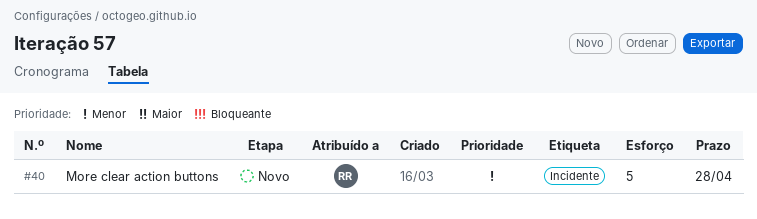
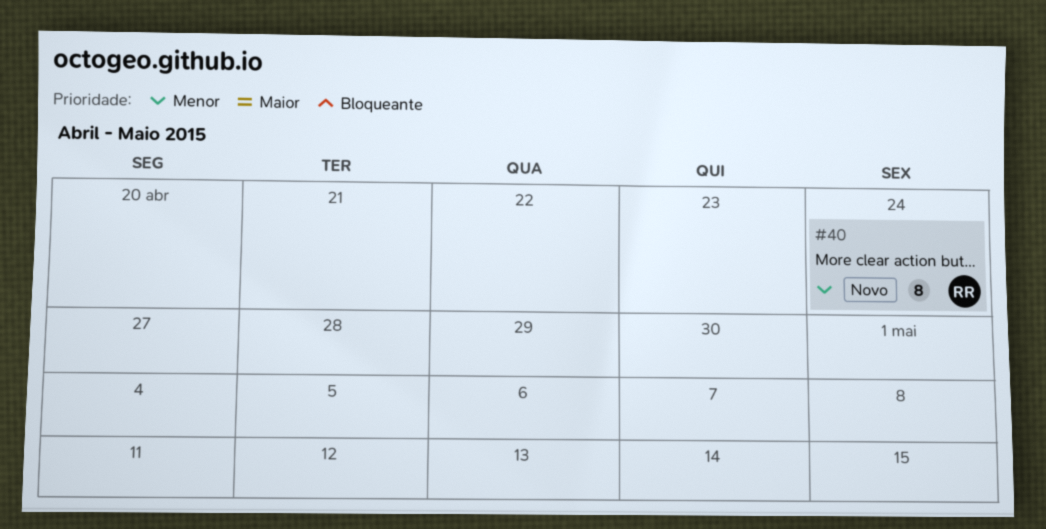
#40, estimate: 5 -> 8
#40, due: Apr 28 -> Apr 24

